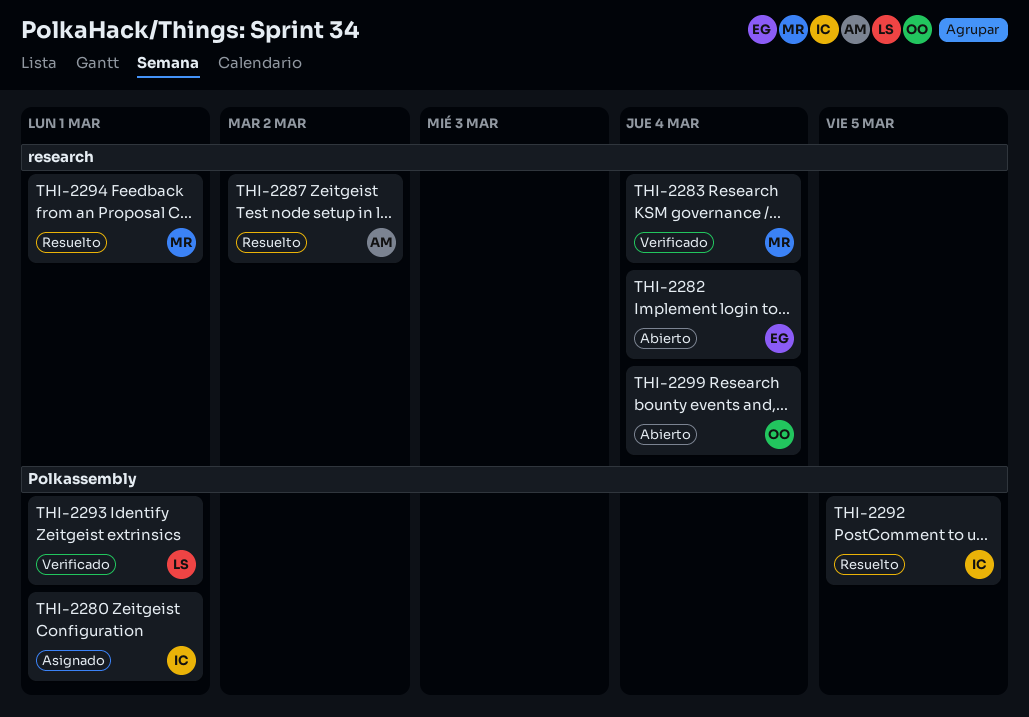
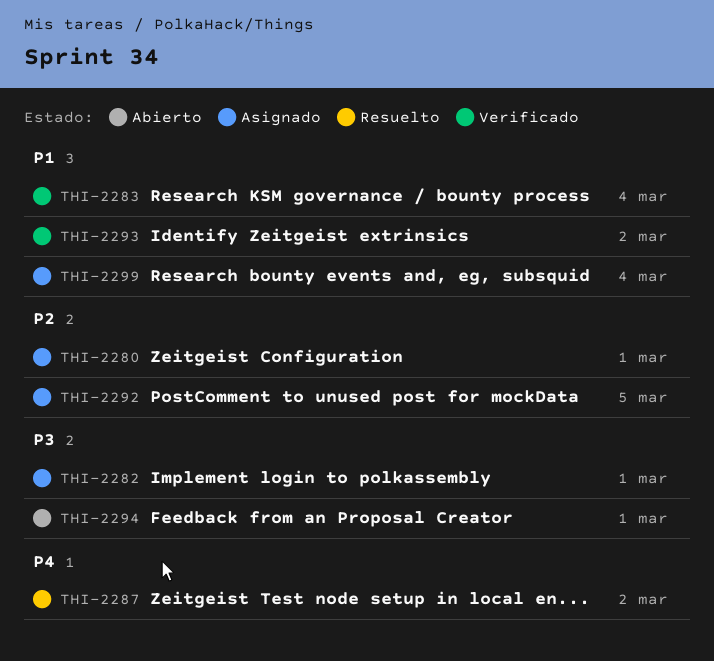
THI-2282, status: Abierto -> Asignado
THI-2282, due: Mar 4 -> Mar 1
THI-2292, status: Resuelto -> Asignado
THI-2293, due: Mar 1 -> Mar 2
THI-2294, status: Resuelto -> Abierto
THI-2299, status: Abierto -> Asignado

